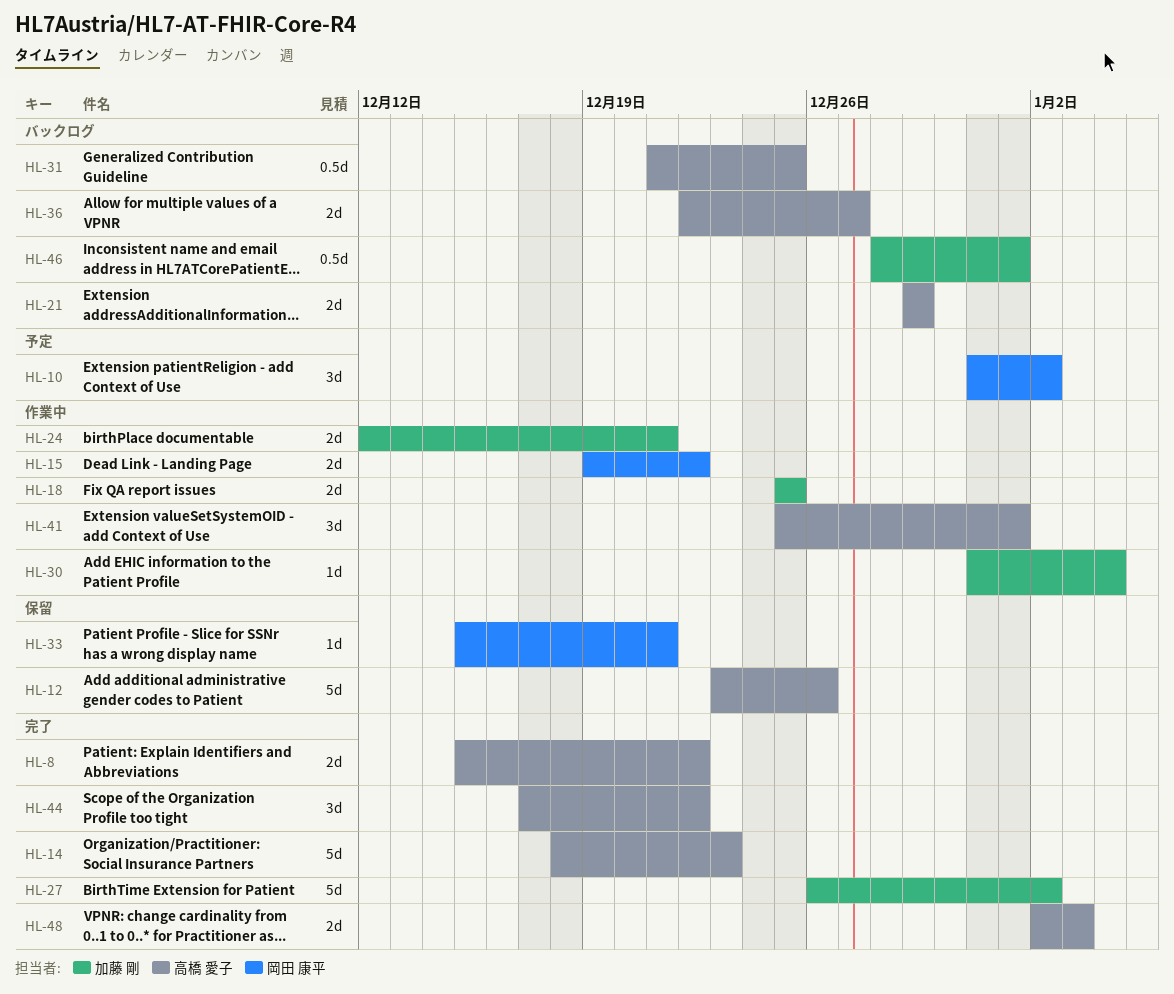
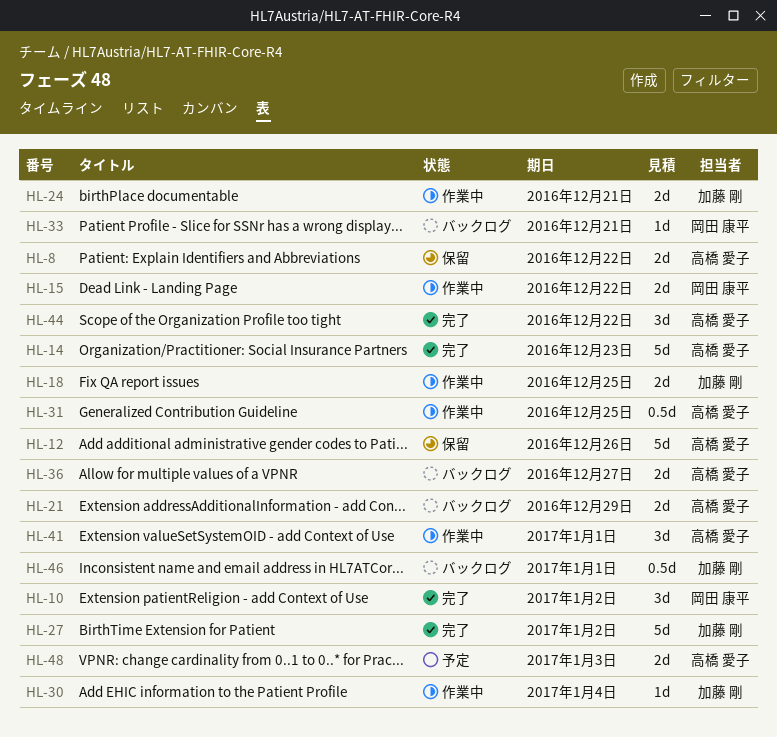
HL-8, status: 完了 -> 保留
HL-10, status: 予定 -> 完了
HL-31, status: バックログ -> 作業中
HL-33, status: 保留 -> バックログ
HL-48, status: 完了 -> 予定

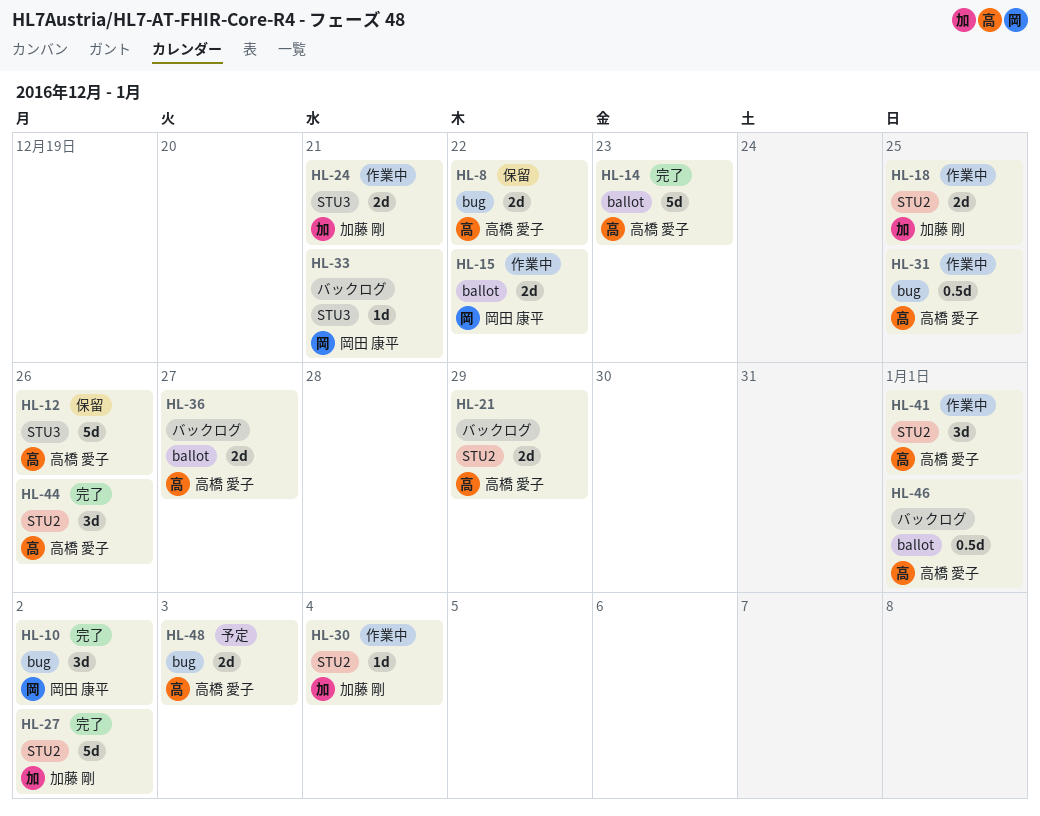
HL-44, due: Dec 22 -> Dec 26
HL-46, owner: 加藤 剛 -> 高橋 愛子

